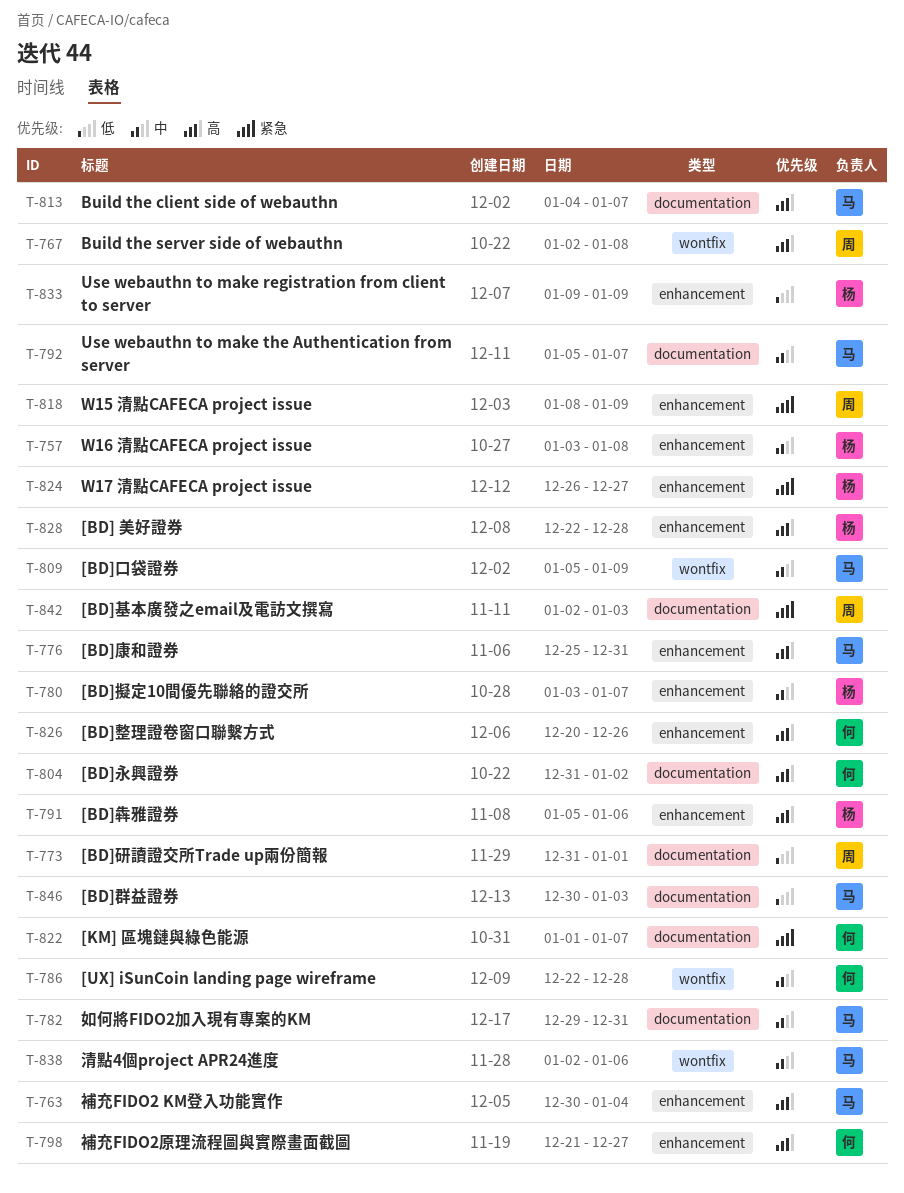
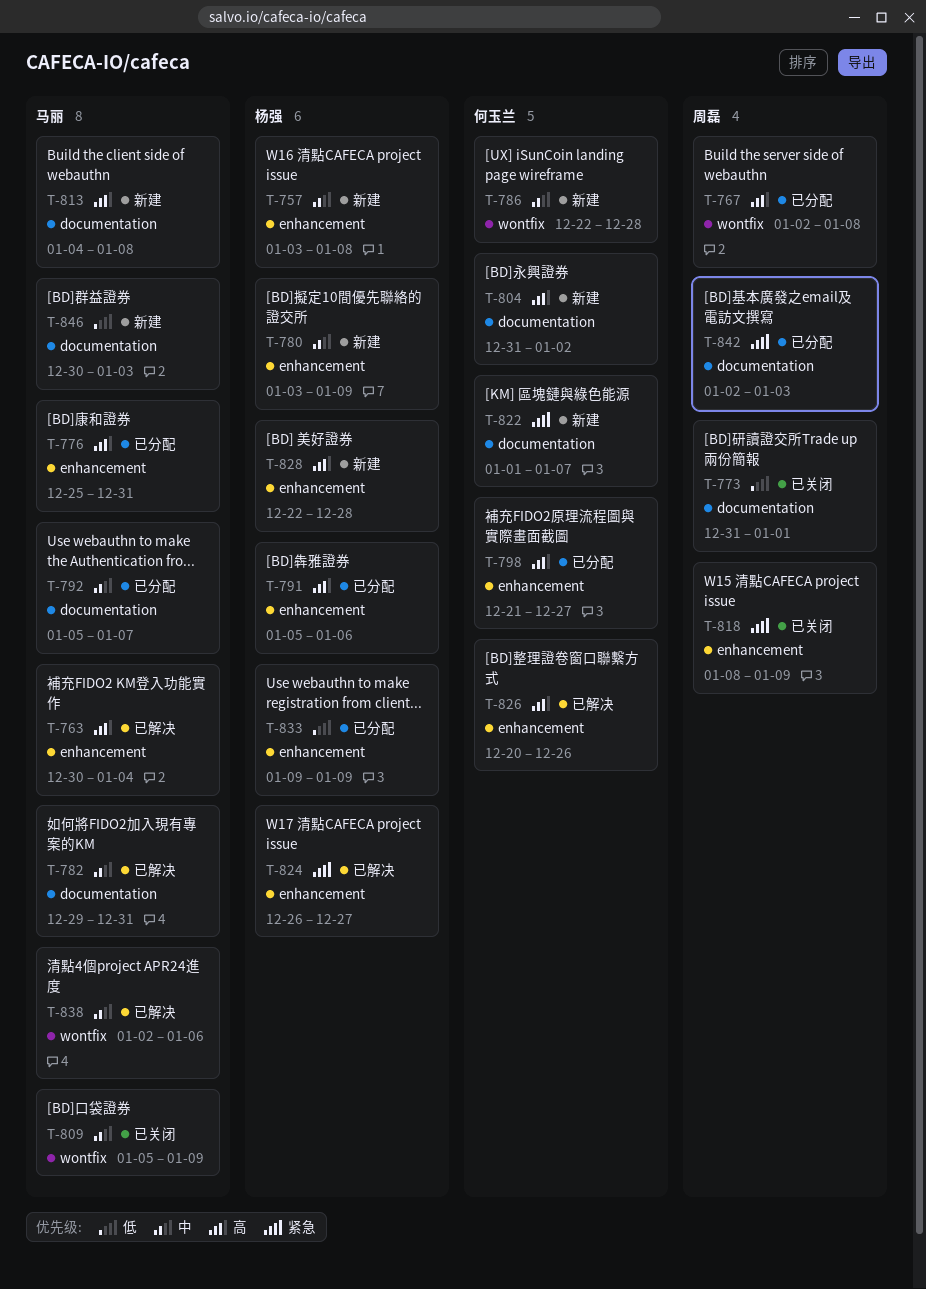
T-780, due: Jan 7 -> Jan 9
T-813, due: Jan 7 -> Jan 8

